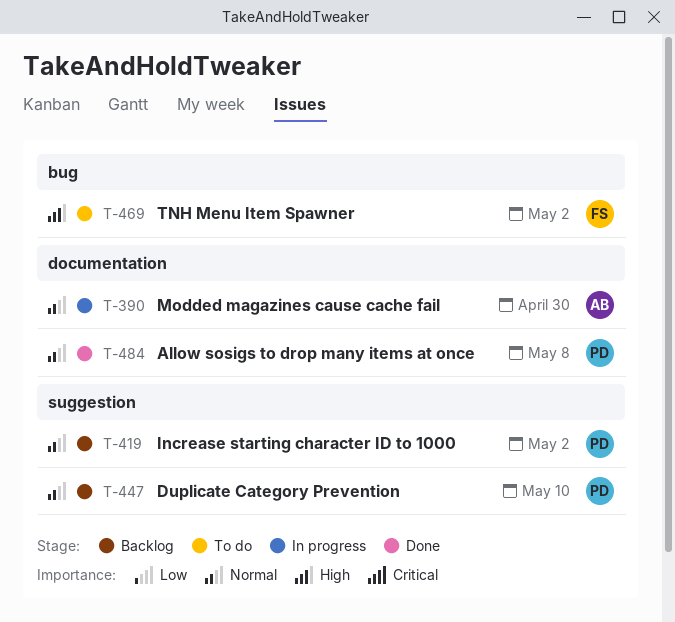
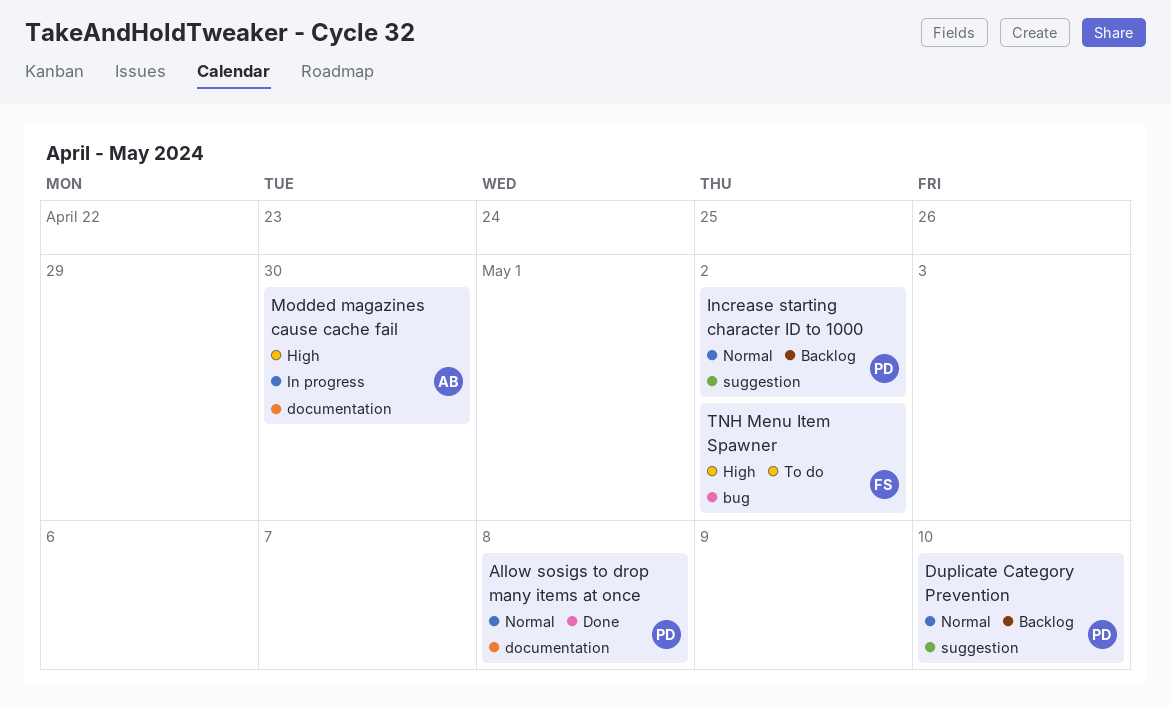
Modded magazines cause cache fail, priority: Normal -> High

